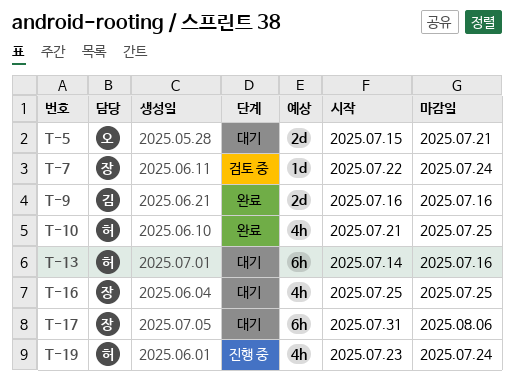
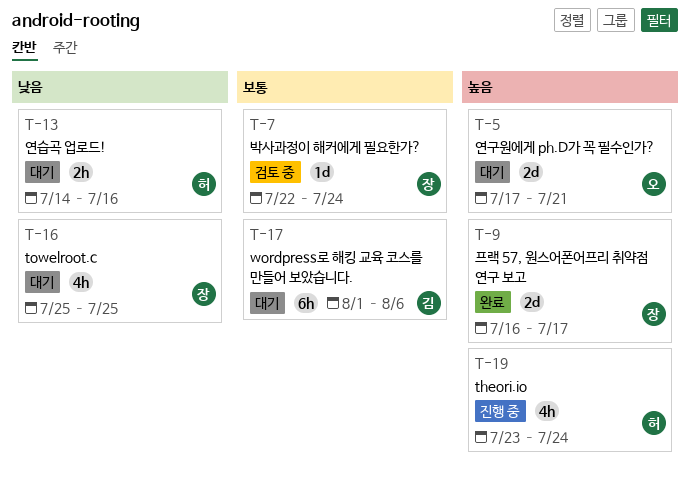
T-5, start: Jul 15 -> Jul 17
T-9, owner: 김 -> 장
T-9, due: Jul 16 -> Jul 17
T-10: present -> none
T-13, estimate: 6h -> 2h
T-17, owner: 장 -> 김
T-17, start: Jul 31 -> Aug 1

